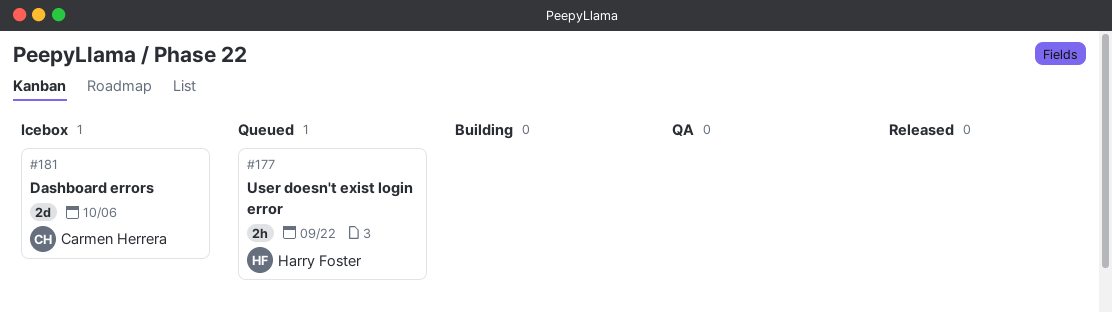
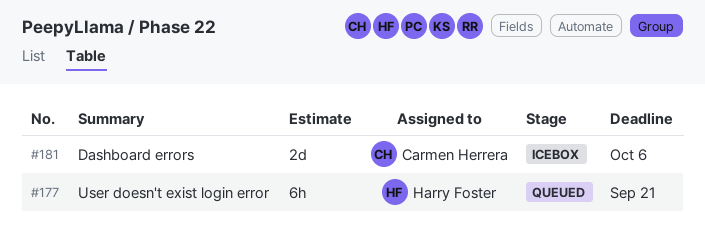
#177, estimate: 2h -> 6h
#177, due: Sep 22 -> Sep 21

